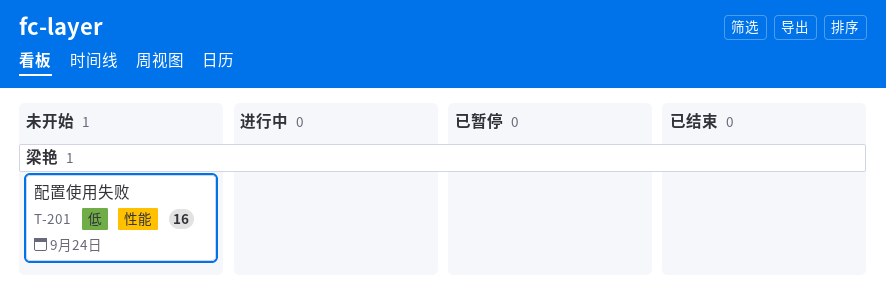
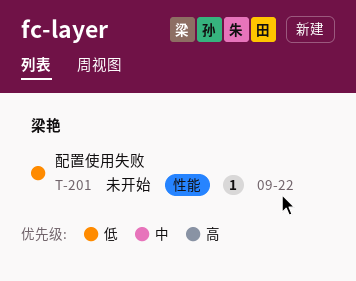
T-201, estimate: 16 -> 1
T-201, due: Sep 24 -> Sep 22

